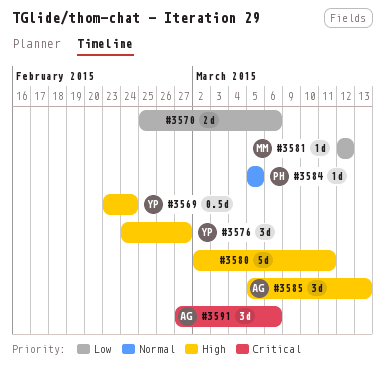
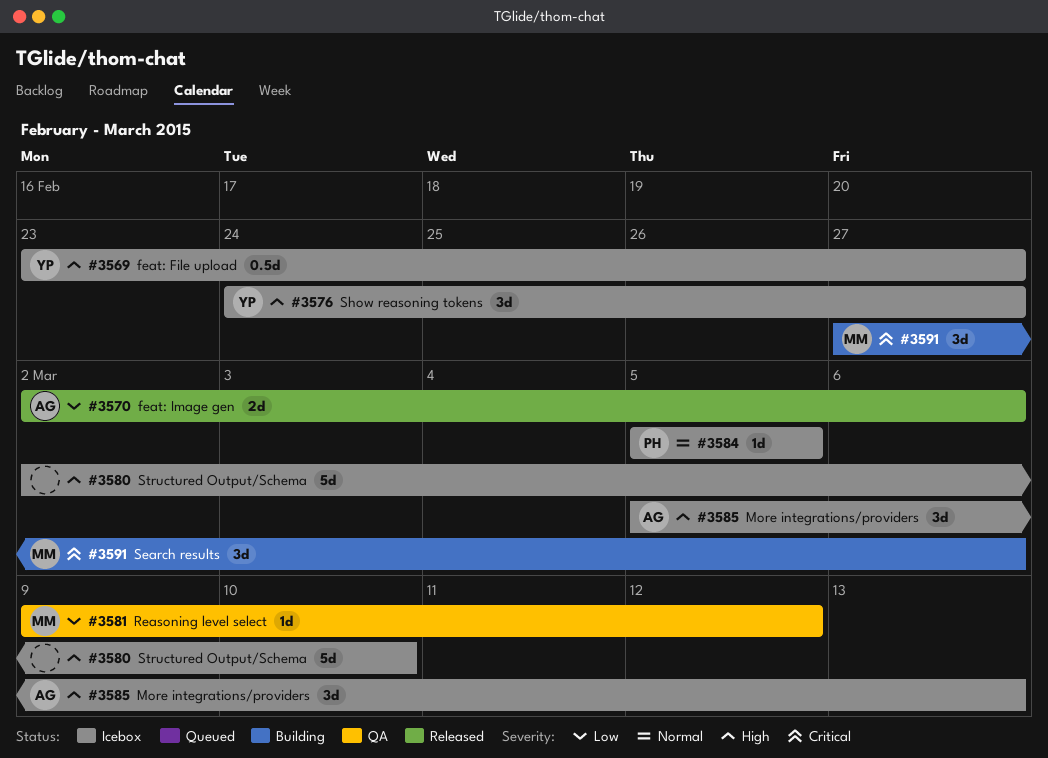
#3569, due: Feb 24 -> Feb 27
#3570, owner: none -> AG
#3570, start: Feb 25 -> Mar 2
#3580, due: Mar 11 -> Mar 10
#3581, start: Mar 12 -> Mar 9
#3591, owner: AG -> MM

